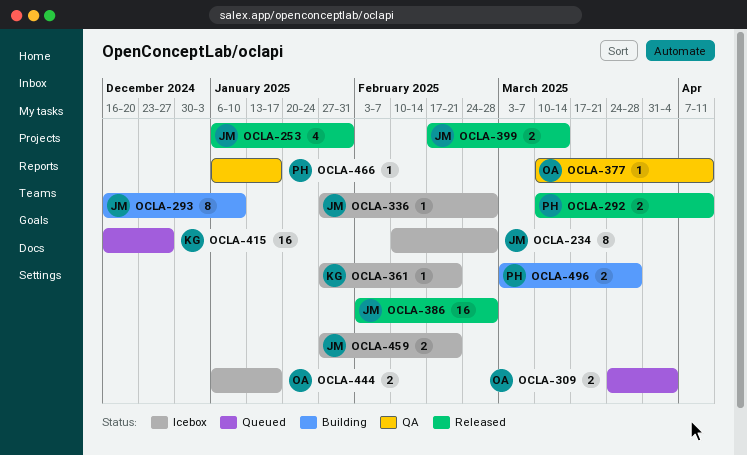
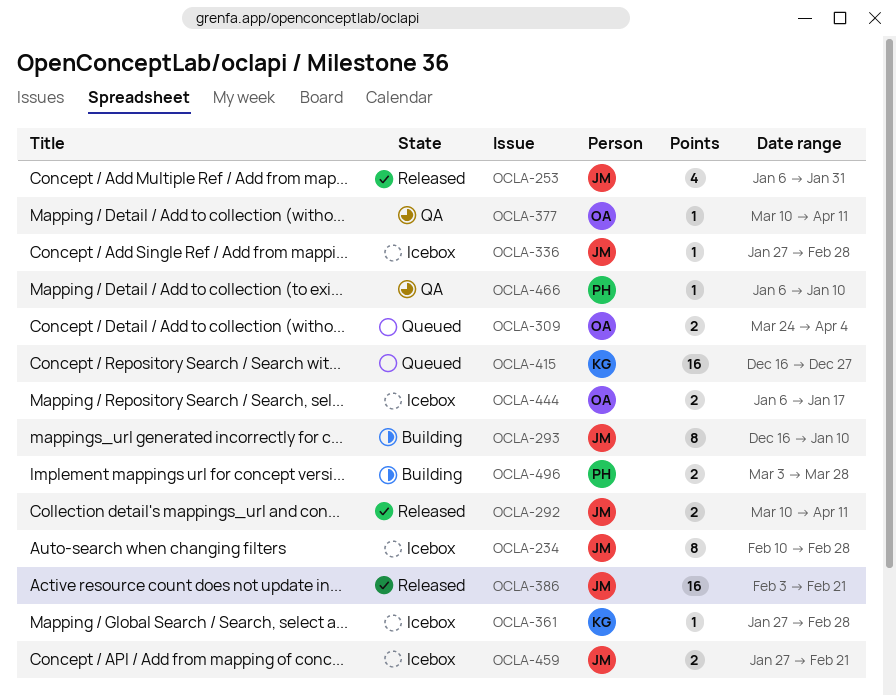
OCLA-292, owner: PH -> JM
OCLA-361, due: Feb 21 -> Feb 28
OCLA-386, due: Feb 28 -> Feb 21
OCLA-399: present -> none
OCLA-466, due: Jan 17 -> Jan 10

